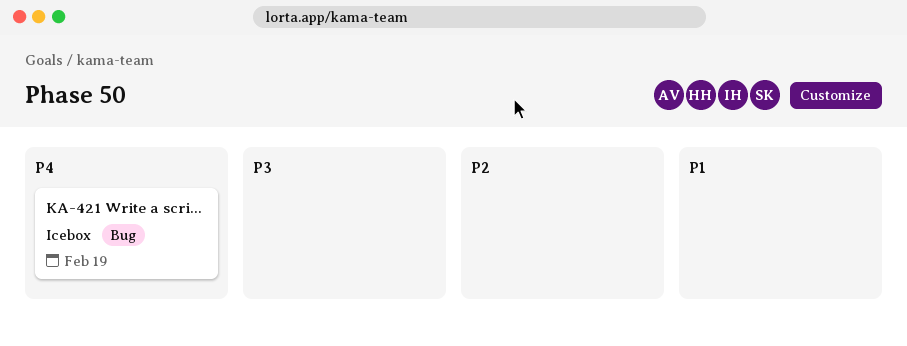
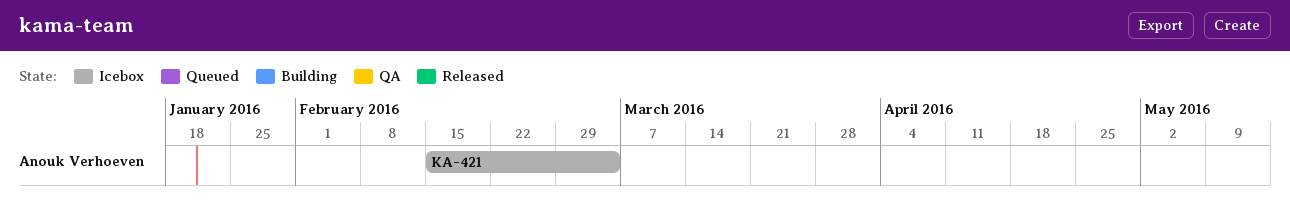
KA-421, due: Feb 19 -> Mar 4

